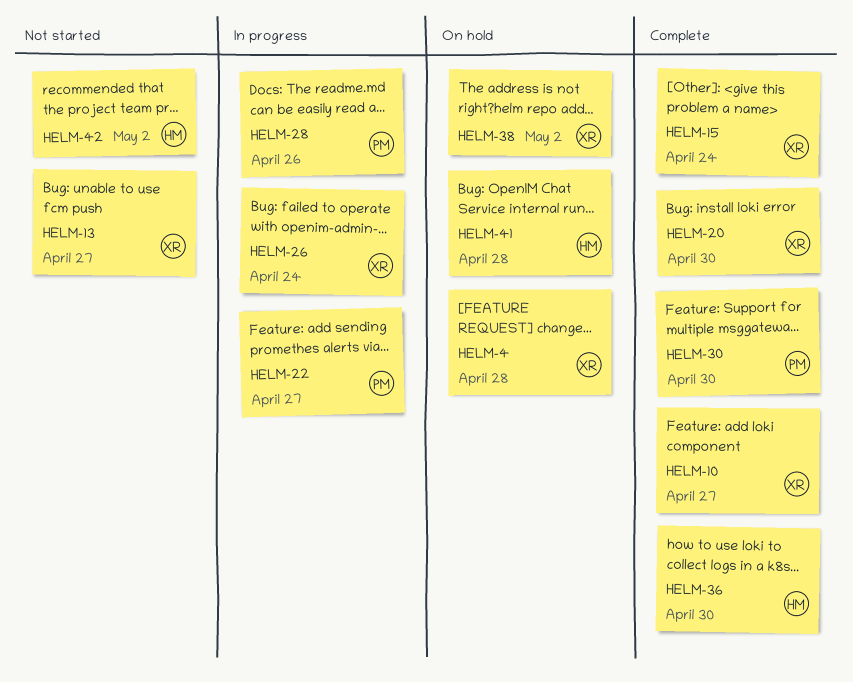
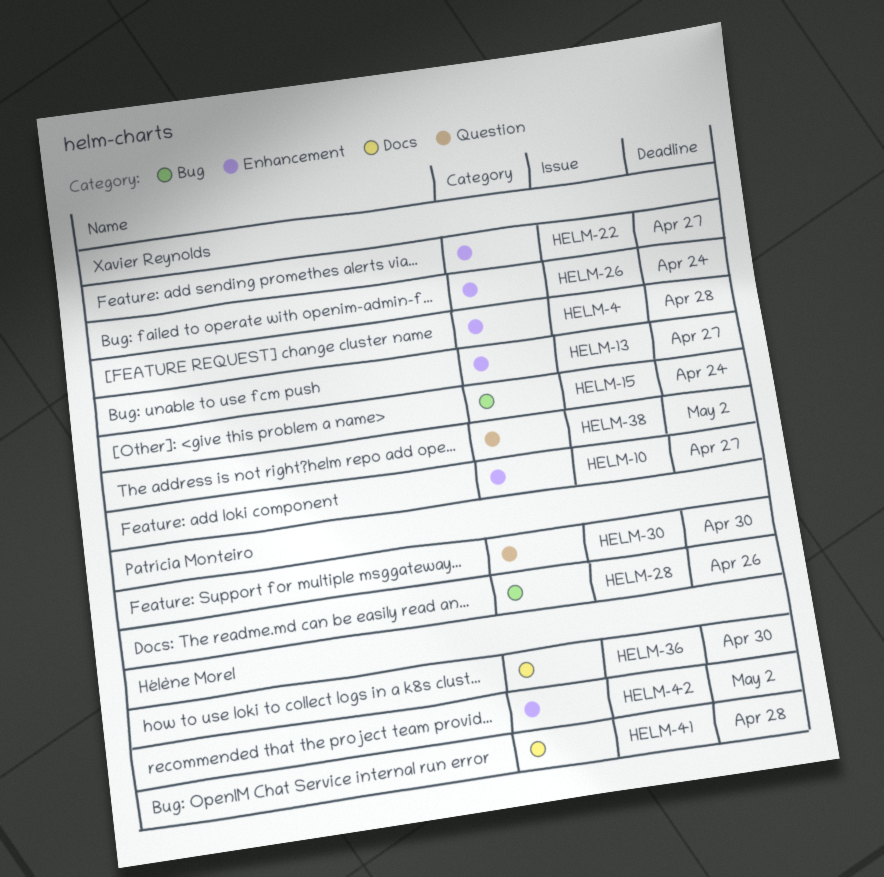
HELM-20: present -> none
HELM-22, owner: Patrícia Monteiro -> Xavier Reynolds

